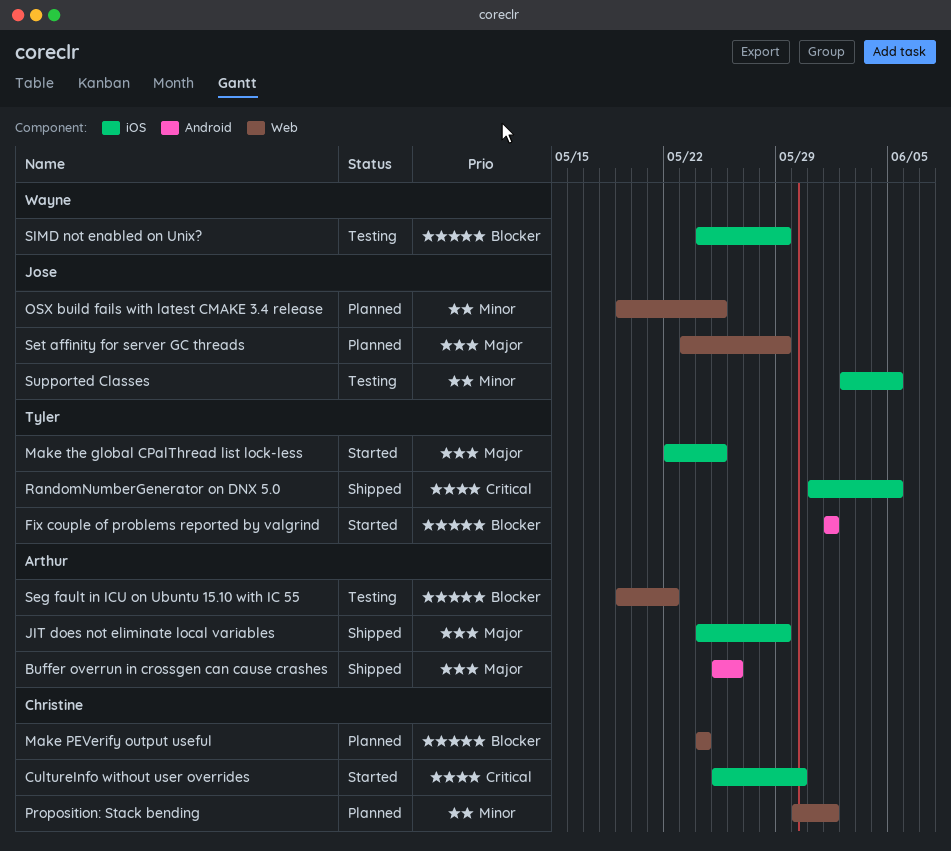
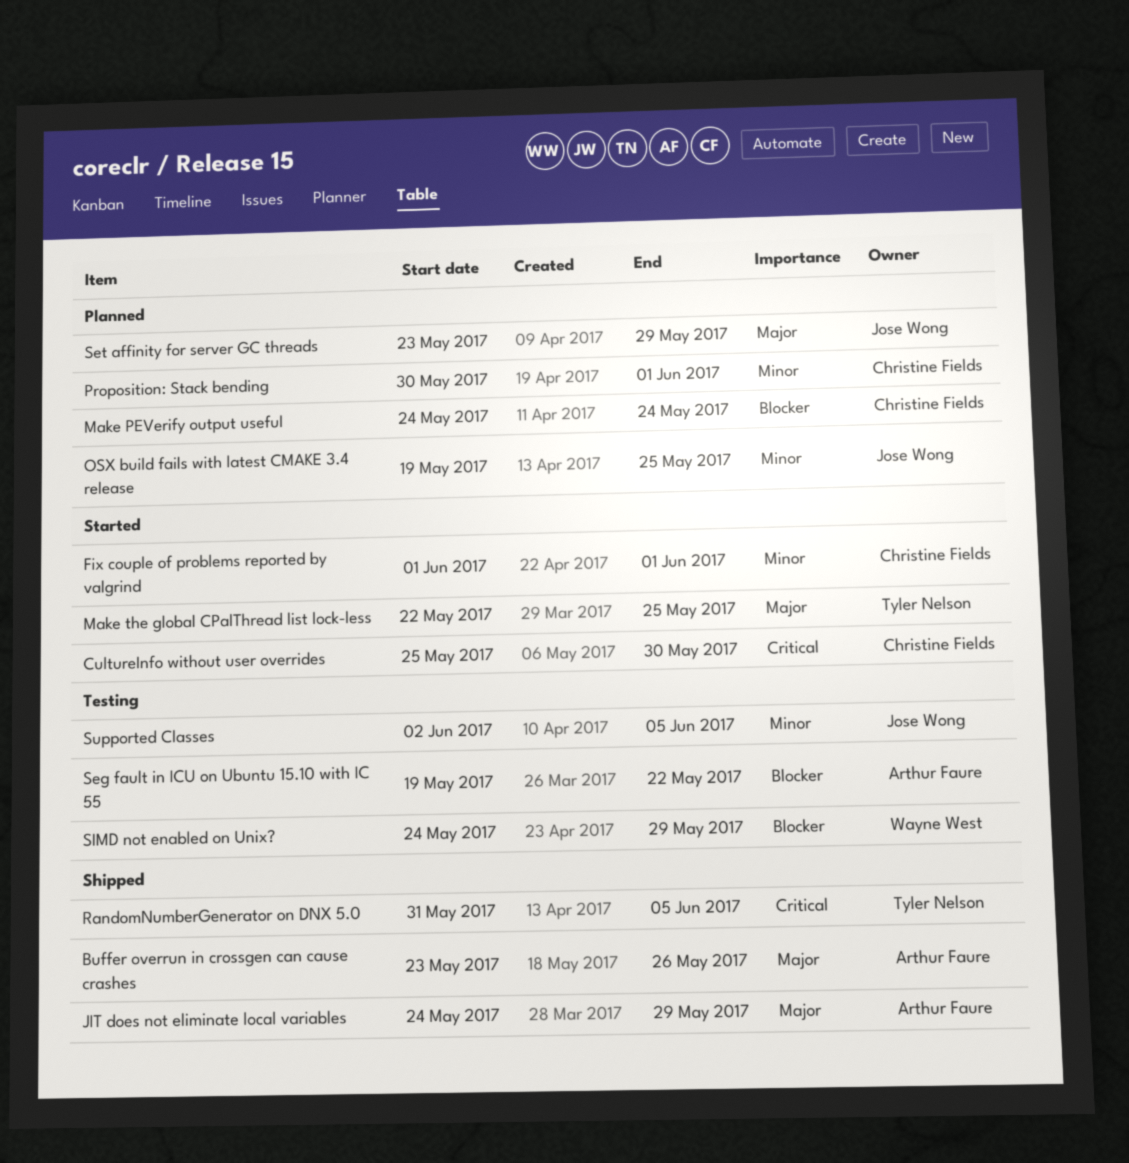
Buffer overrun in crossgen can cause crashes, start: May 25 -> May 23
Fix couple of problems reported by valgrind, owner: Tyler Nelson -> Christine Fields
Fix couple of problems reported by valgrind, priority: Blocker -> Minor

